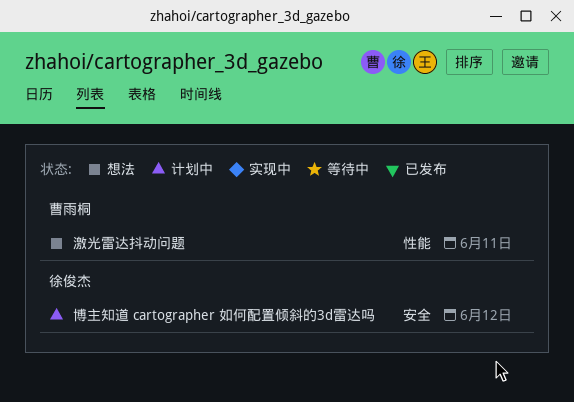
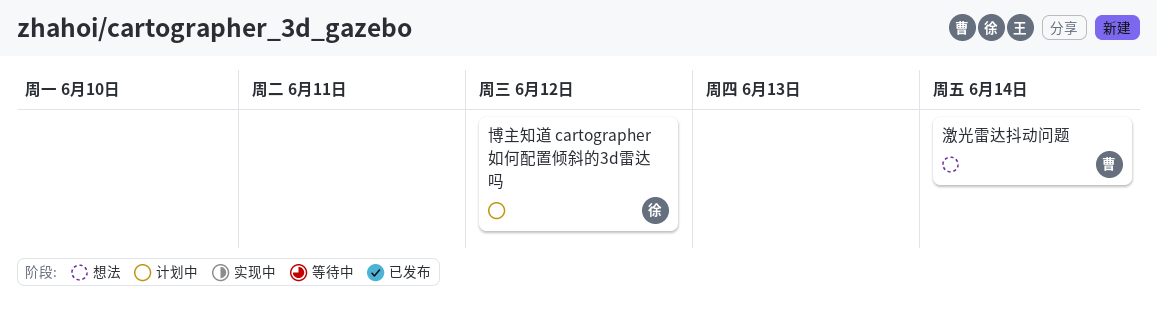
激光雷达抖动问题, due: Jun 11 -> Jun 14

